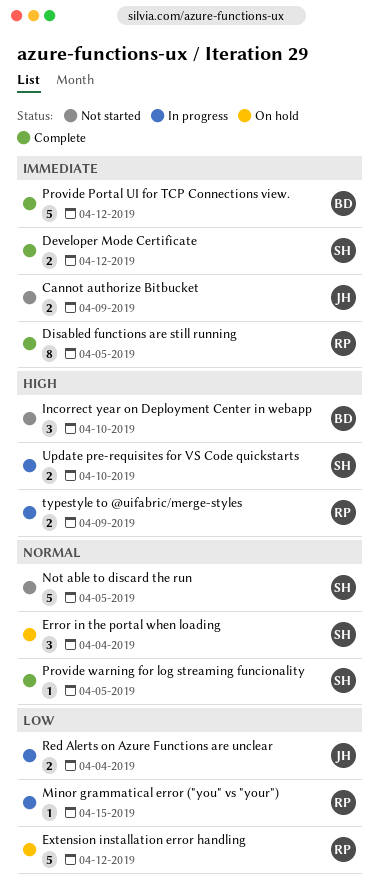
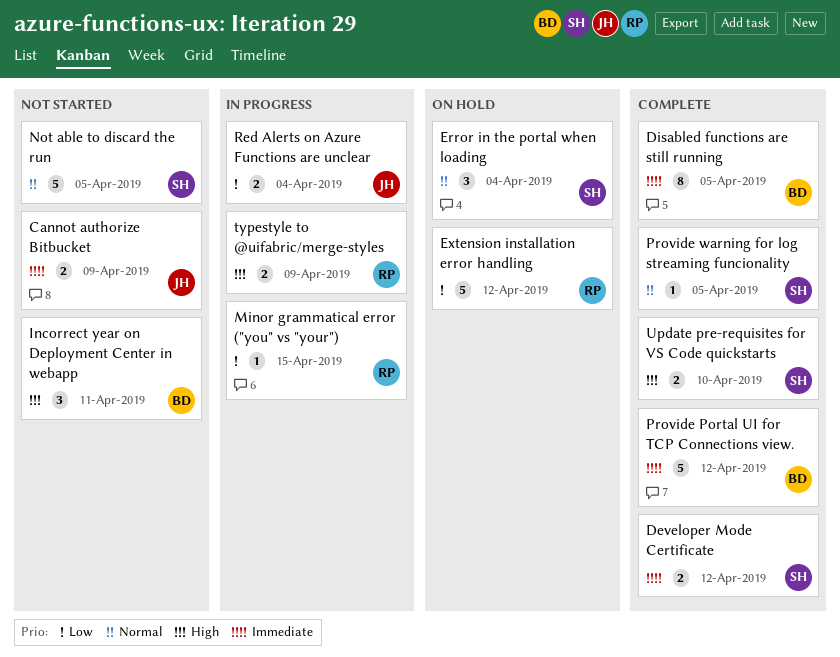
Disabled functions are still running, owner: RP -> BD
Incorrect year on Deployment Center in webapp, due: Apr 10 -> Apr 11
Update pre-requisites for VS Code quickstarts, status: In progress -> Complete

